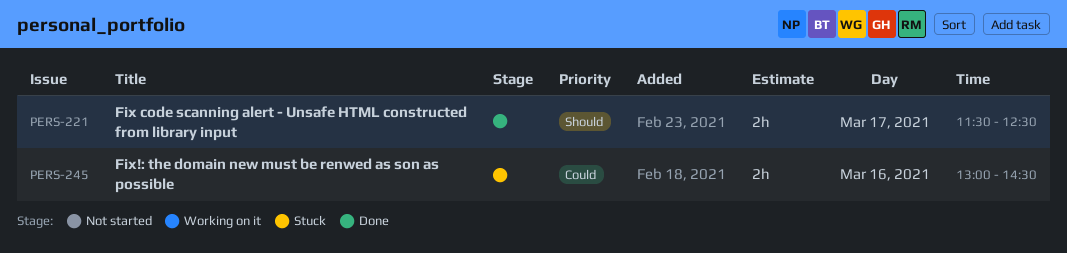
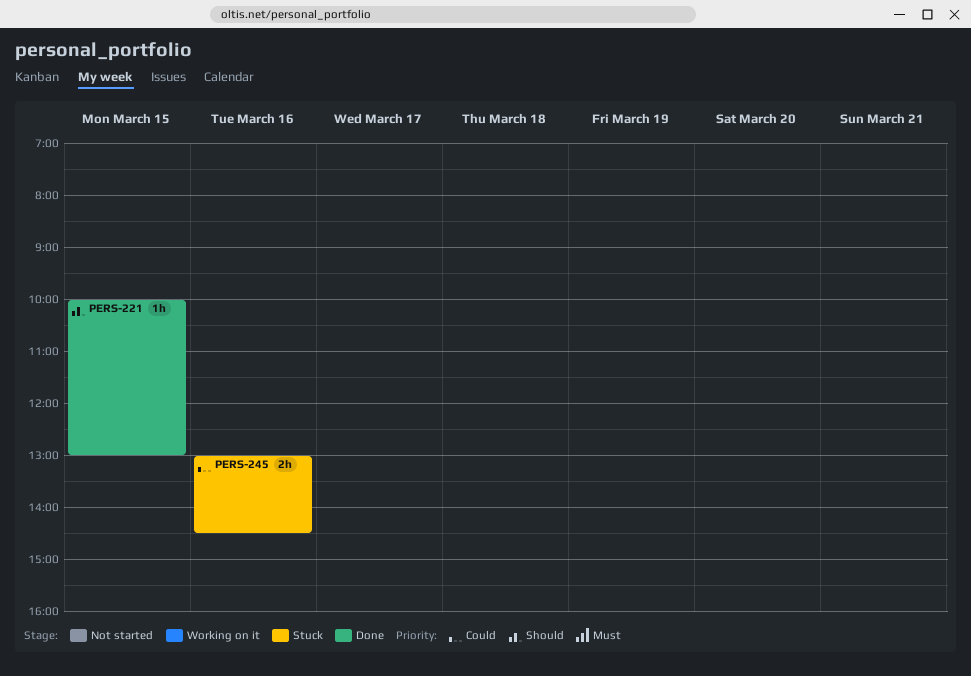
PERS-221, estimate: 2h -> 1h
PERS-221, day: Mar 17 -> Mar 15
PERS-221, begins: 11:30 -> 10:00
PERS-221, ends: 12:30 -> 13:00

